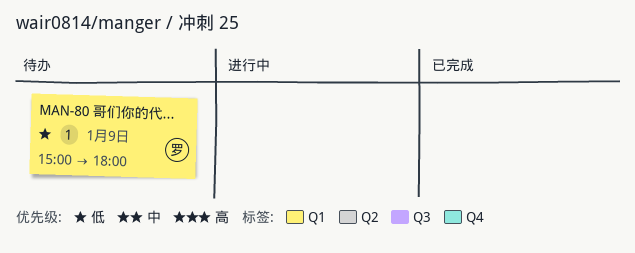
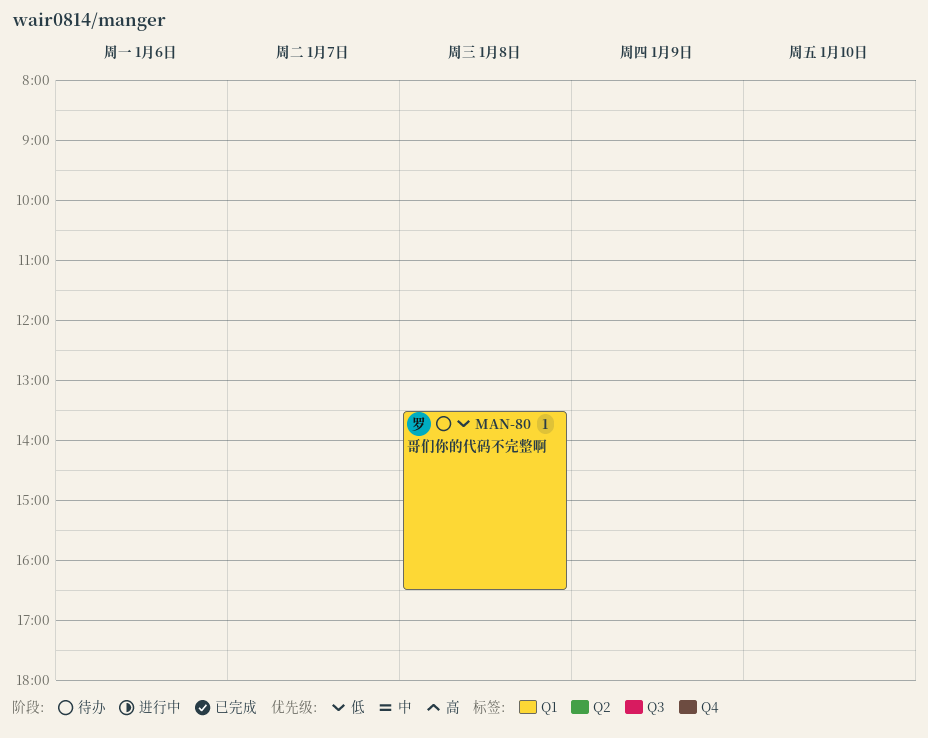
MAN-80, day: Jan 9 -> Jan 8
MAN-80, begins: 15:00 -> 13:30
MAN-80, ends: 18:00 -> 16:30

